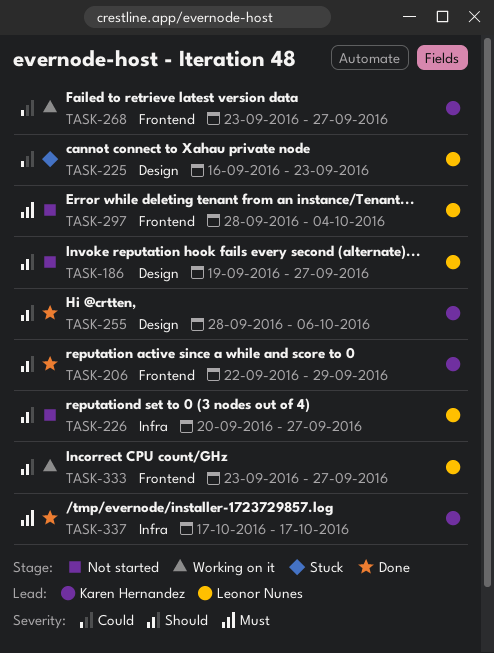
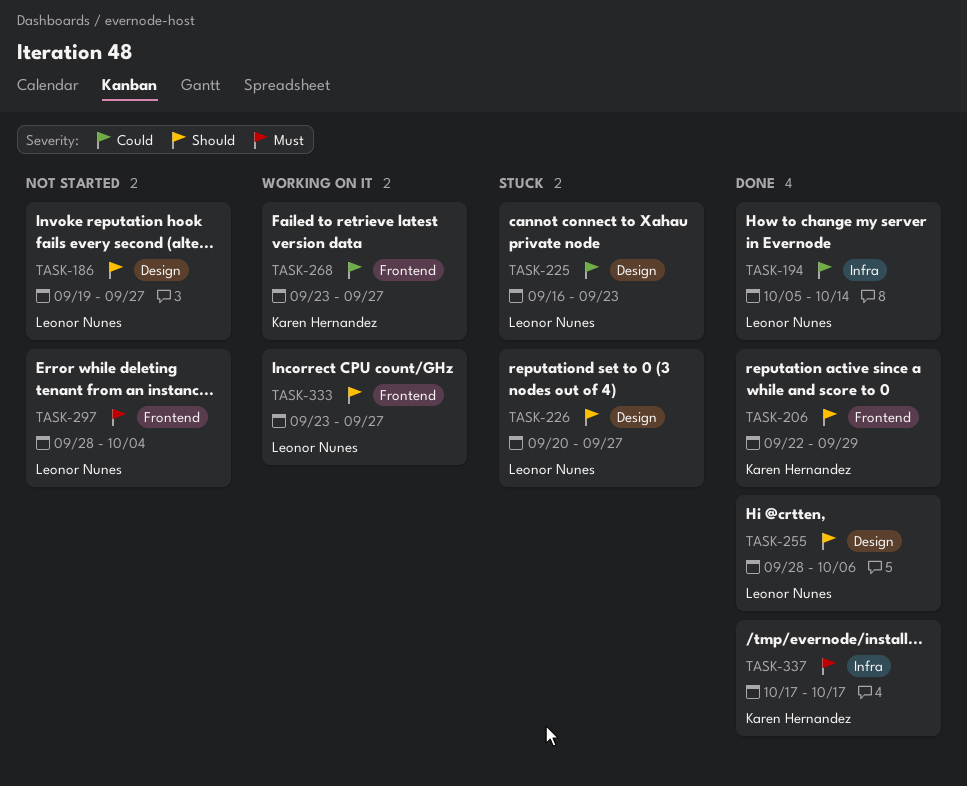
TASK-194: none -> present
TASK-226, status: Not started -> Stuck
TASK-226, label: Infra -> Design
TASK-255, owner: Karen Hernandez -> Leonor Nunes

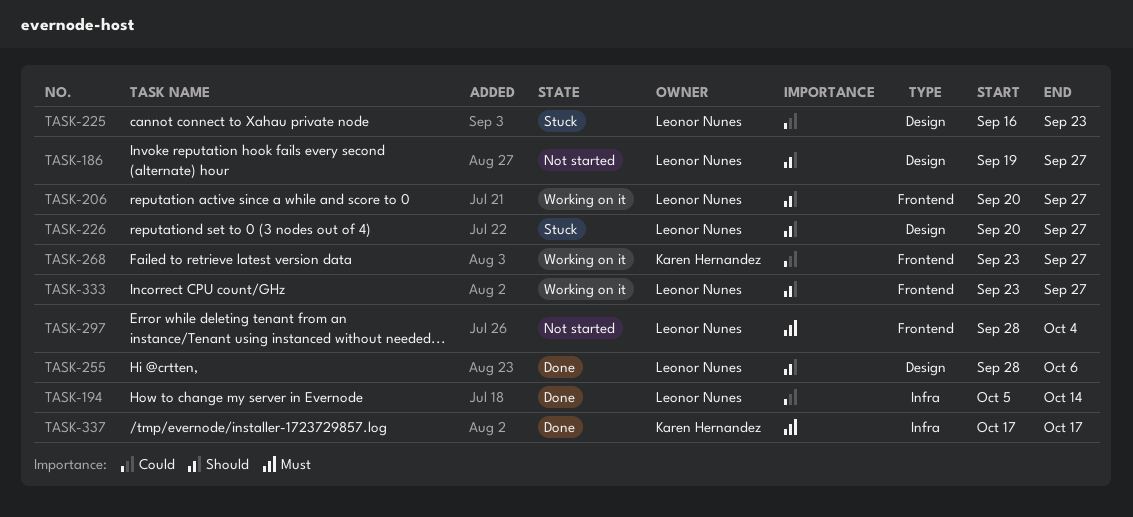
TASK-206, status: Done -> Working on it
TASK-206, owner: Karen Hernandez -> Leonor Nunes
TASK-206, start: Sep 22 -> Sep 20
TASK-206, due: Sep 29 -> Sep 27

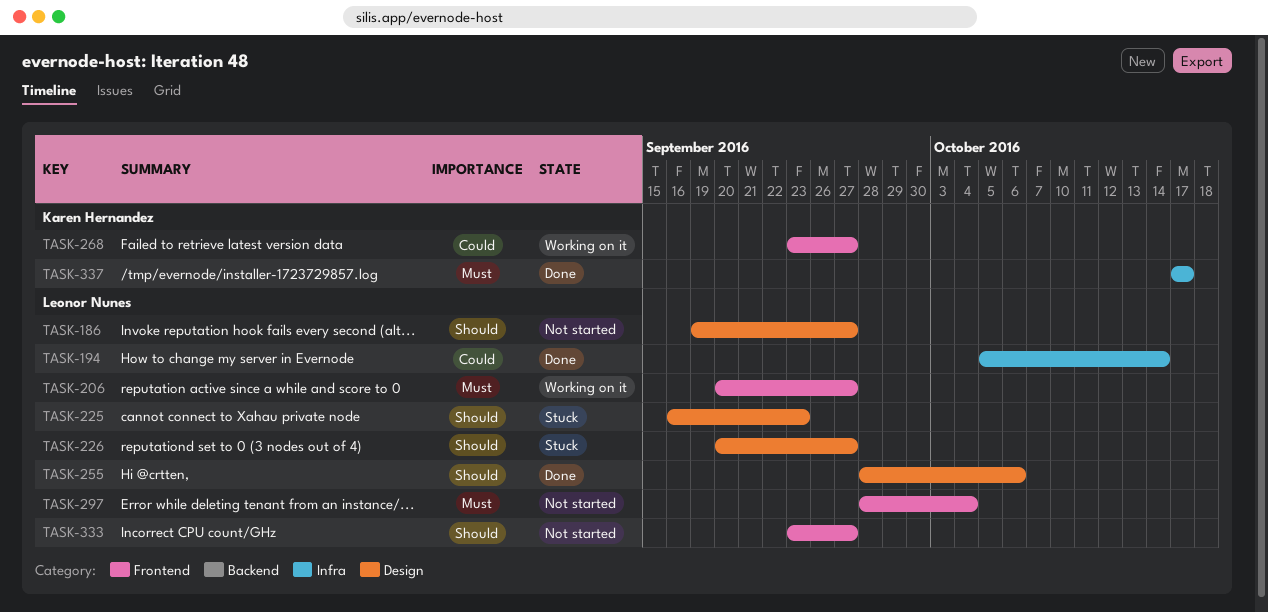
TASK-206, priority: Should -> Must
TASK-225, priority: Could -> Should
TASK-333, status: Working on it -> Not started

